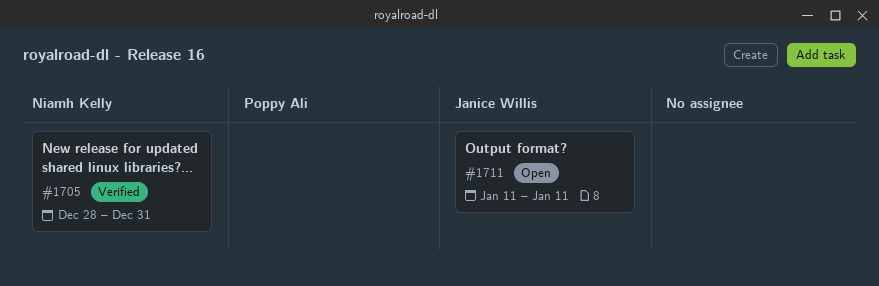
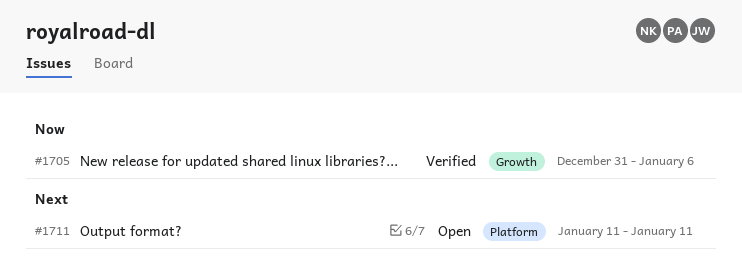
#1705, start: Dec 28 -> Dec 31
#1705, due: Dec 31 -> Jan 6

